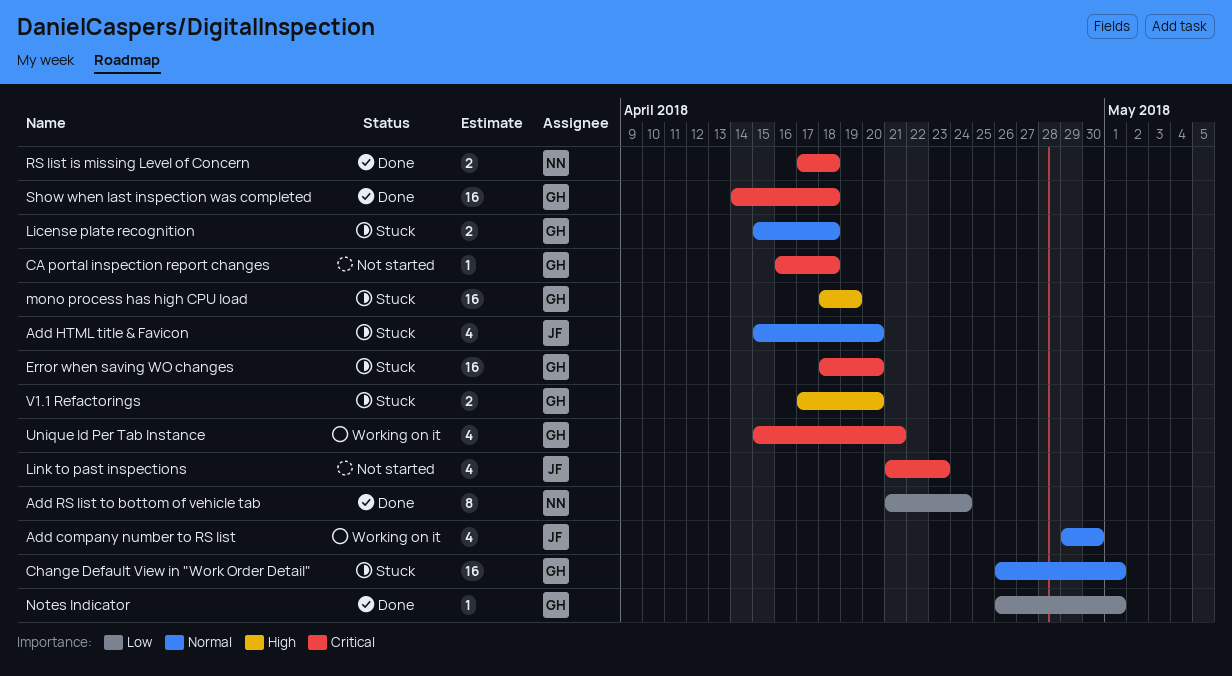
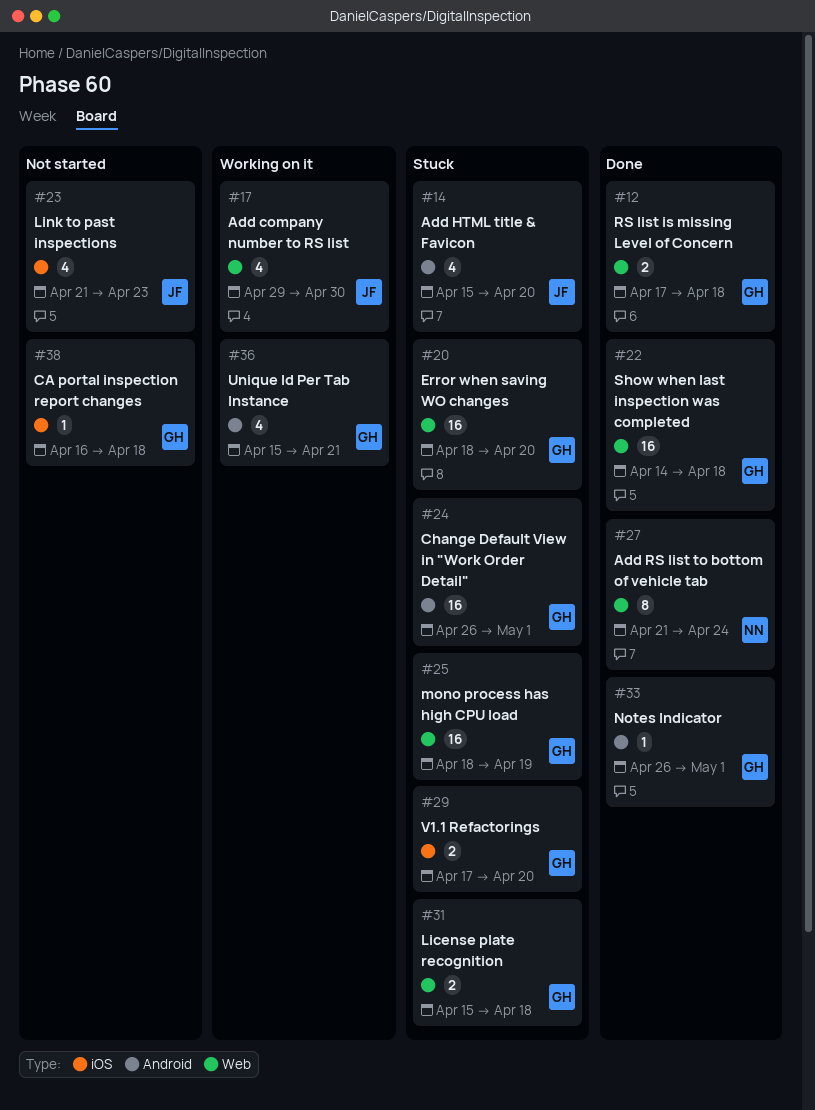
RS list is missing Level of Concern, owner: NN -> GH

